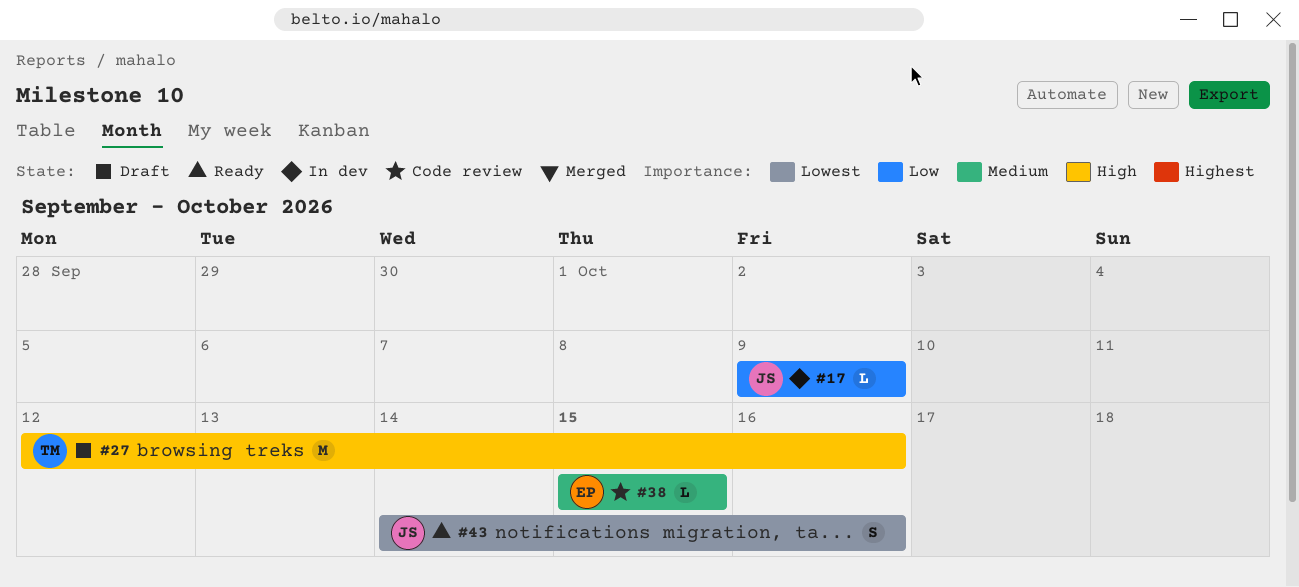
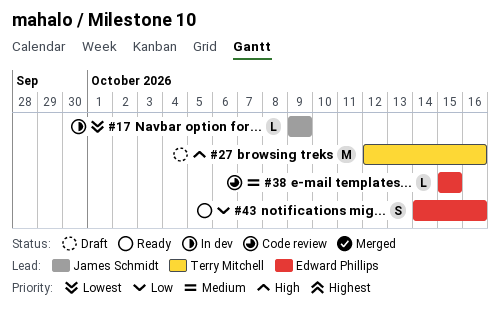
#17, priority: Low -> Lowest
#43, owner: James Schmidt -> Edward Phillips
#43, priority: Lowest -> Low

